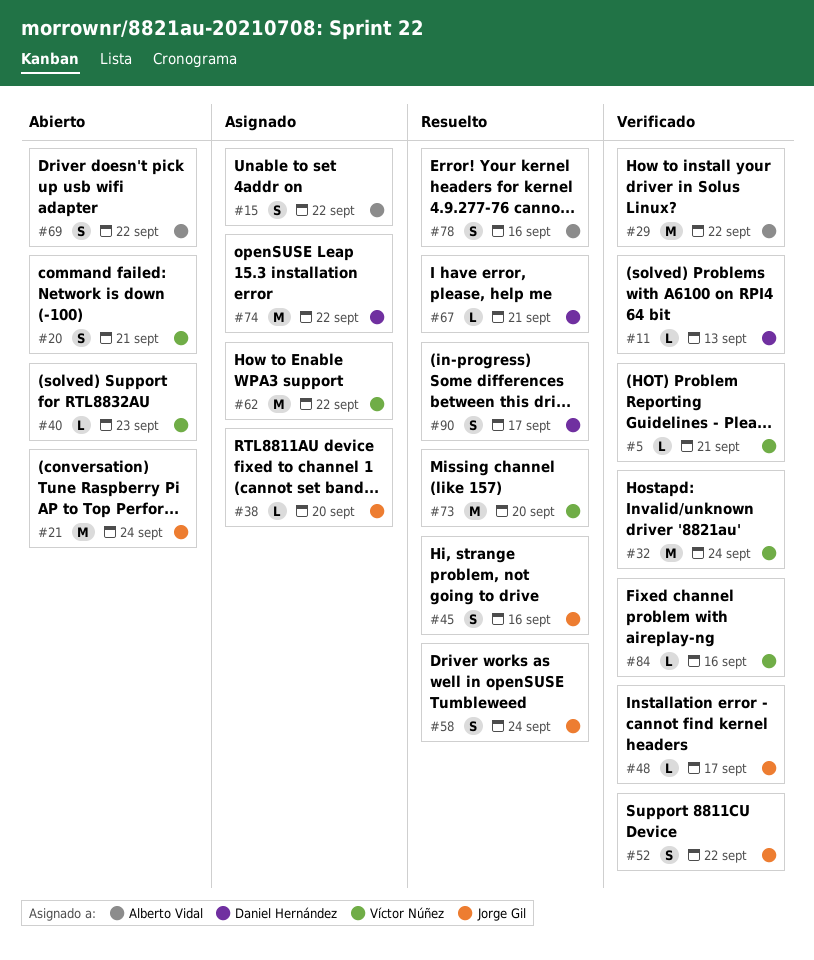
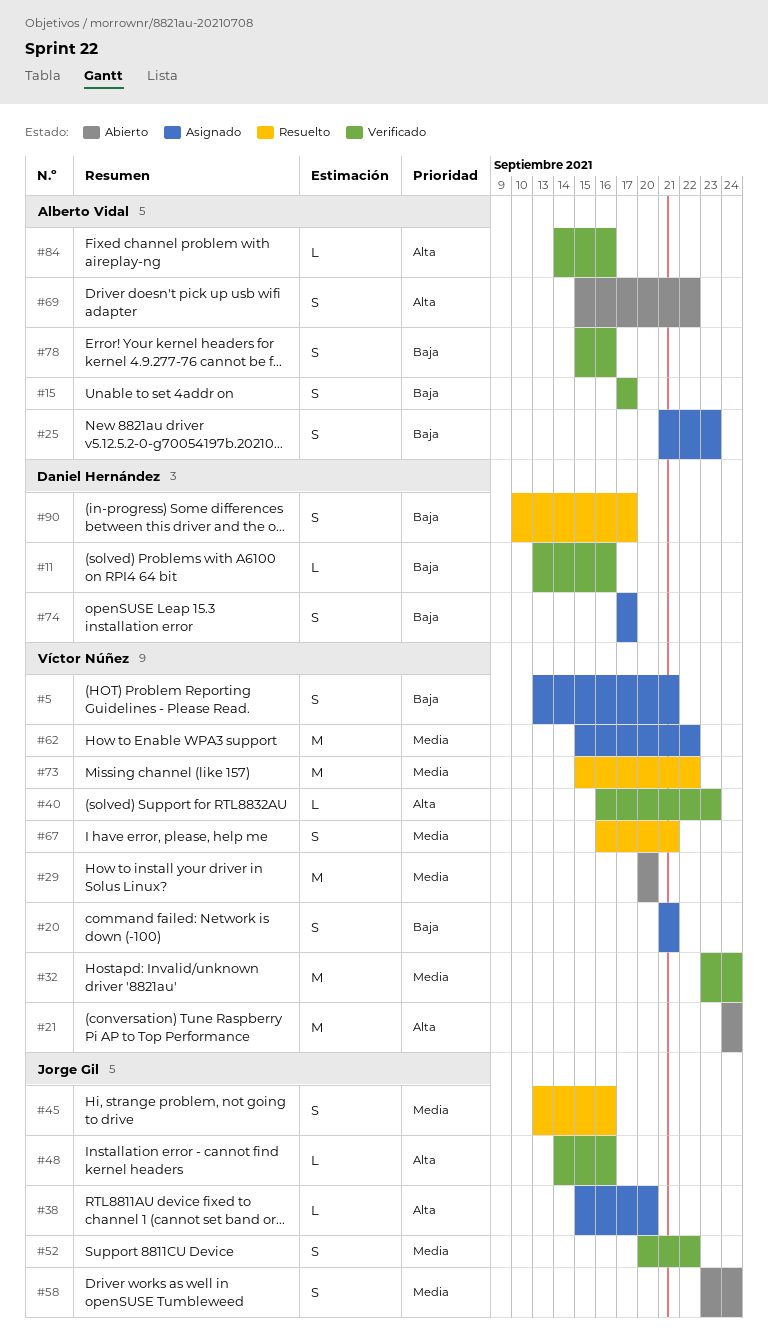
#5, status: Verificado -> Asignado
#5, estimate: L -> S
#11, due: Sep 13 -> Sep 16
#15, status: Asignado -> Verificado
#15, due: Sep 22 -> Sep 17
#20, status: Abierto -> Asignado
#21, owner: Jorge Gil -> Víctor Núñez
#25: none -> present
#29, status: Verificado -> Abierto
#29, owner: Alberto Vidal -> Víctor Núñez
#29, due: Sep 22 -> Sep 20
#40, status: Abierto -> Verificado
#48, due: Sep 17 -> Sep 16
#58, status: Resuelto -> Abierto
#67, owner: Daniel Hernández -> Víctor Núñez
#67, estimate: L -> S
#73, due: Sep 20 -> Sep 22
#74, estimate: M -> S
#74, due: Sep 22 -> Sep 17
#78, status: Resuelto -> Verificado
#84, owner: Víctor Núñez -> Alberto Vidal

